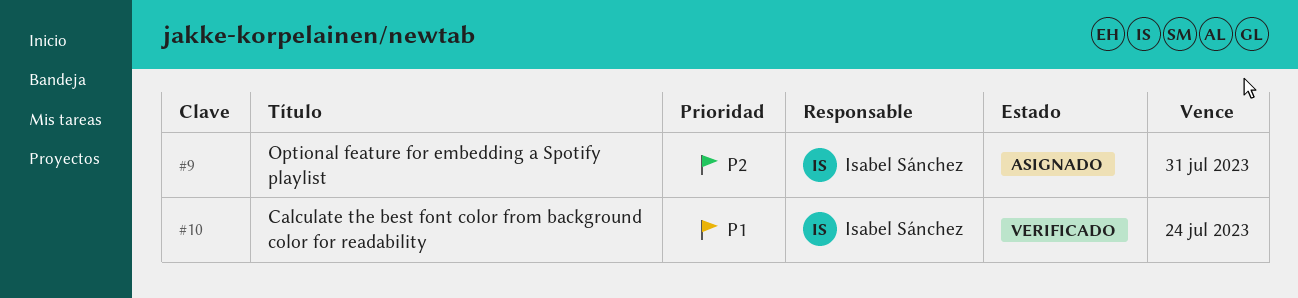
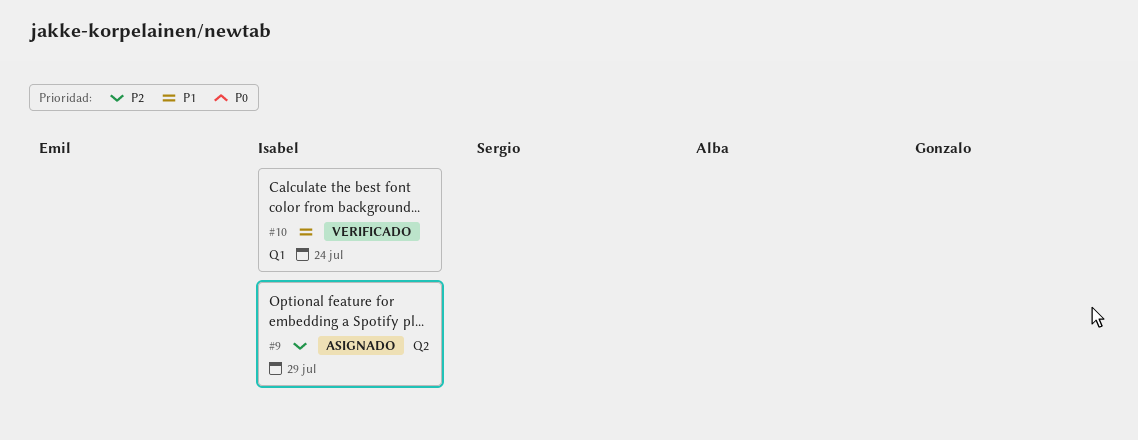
#9, due: Jul 31 -> Jul 29

